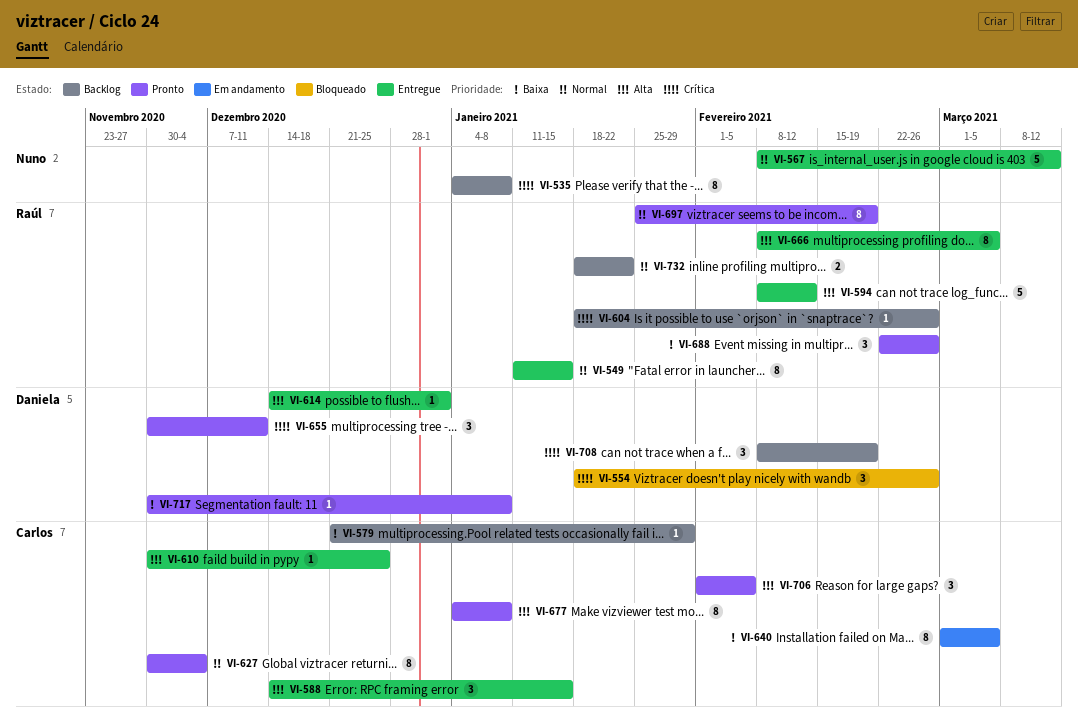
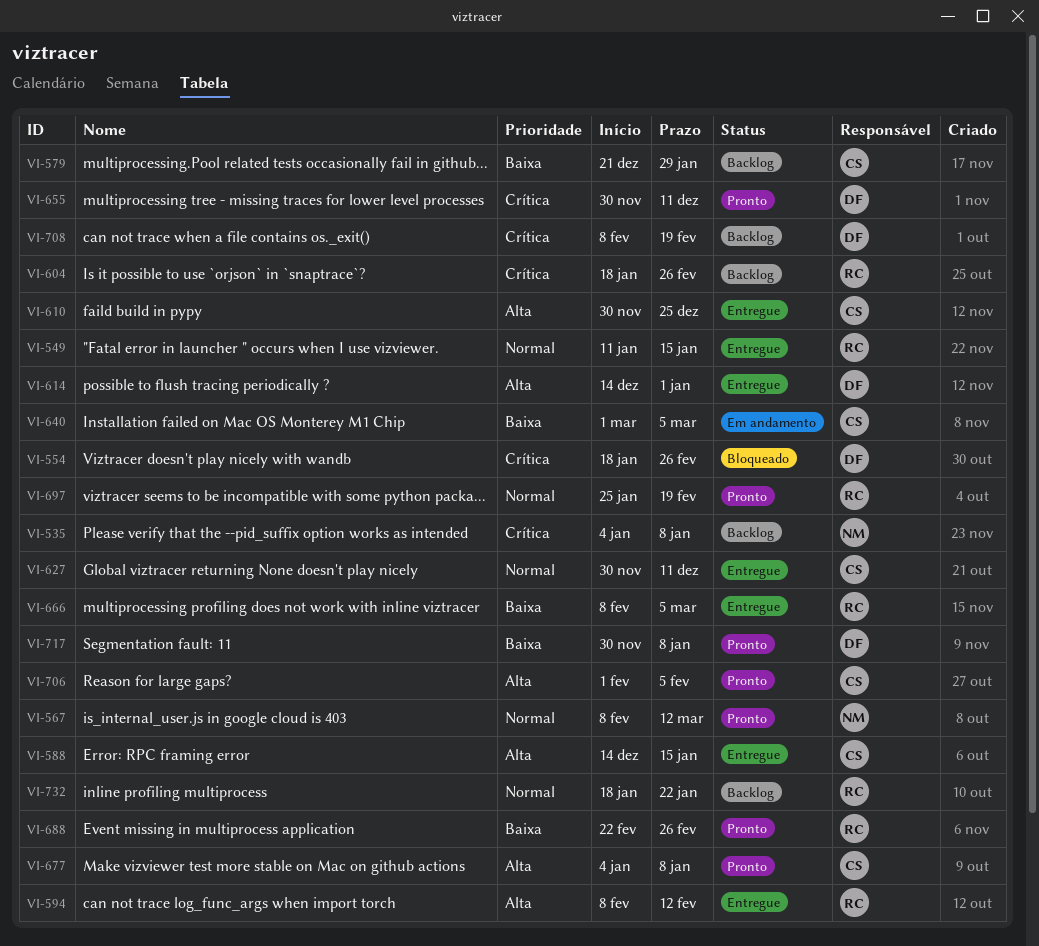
VI-567, status: Entregue -> Pronto
VI-627, status: Pronto -> Entregue
VI-627, due: Dec 4 -> Dec 11
VI-666, priority: Alta -> Baixa

